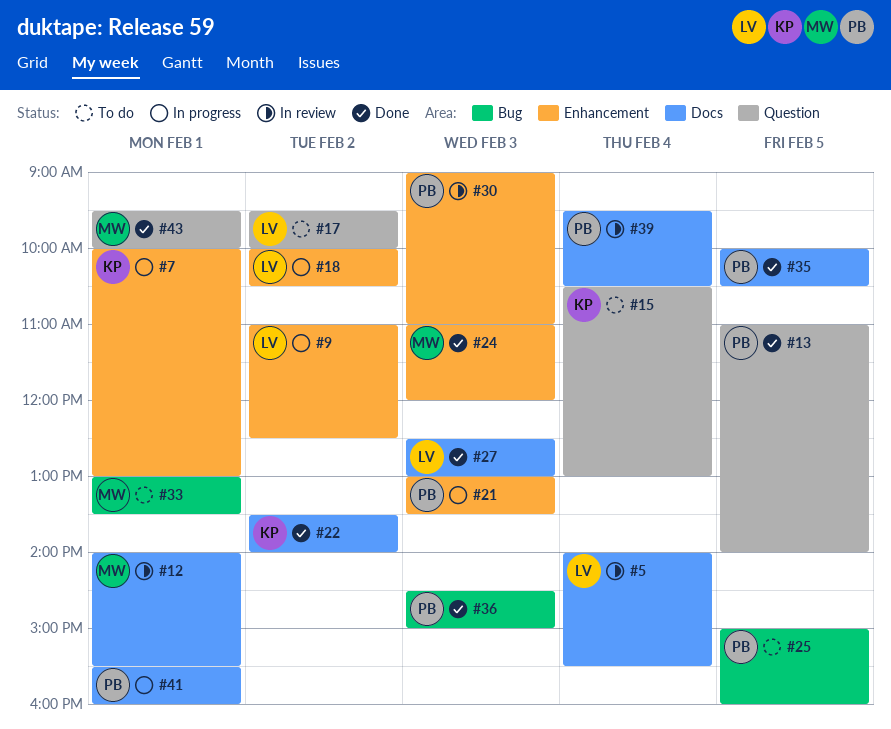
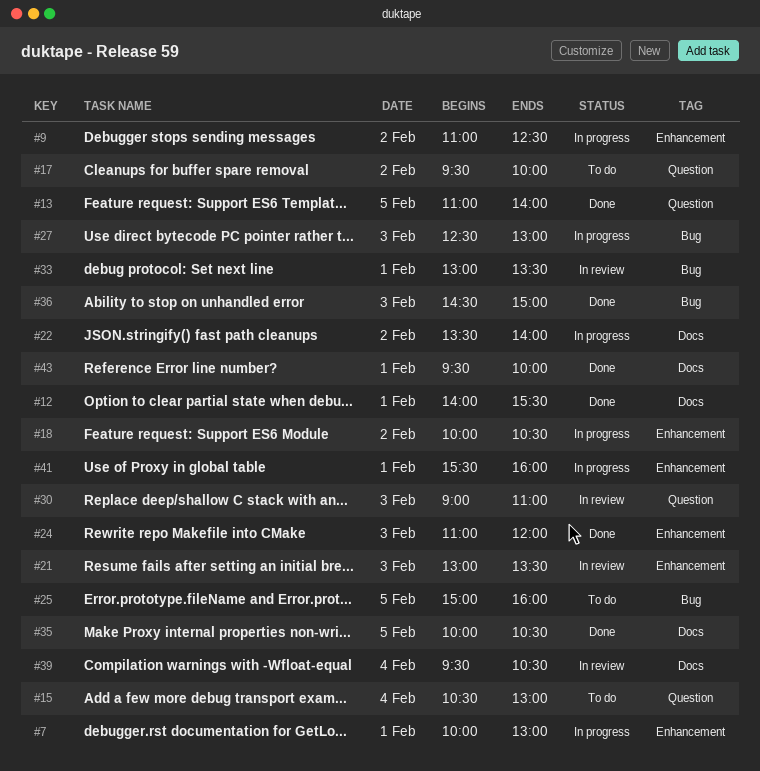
#5: present -> none
#12, status: In review -> Done
#21, status: In progress -> In review
#22, status: Done -> In progress
#27, status: Done -> In progress
#27, label: Docs -> Bug
#30, label: Enhancement -> Question
#33, status: To do -> In review
#41, label: Docs -> Enhancement
#43, label: Question -> Docs

